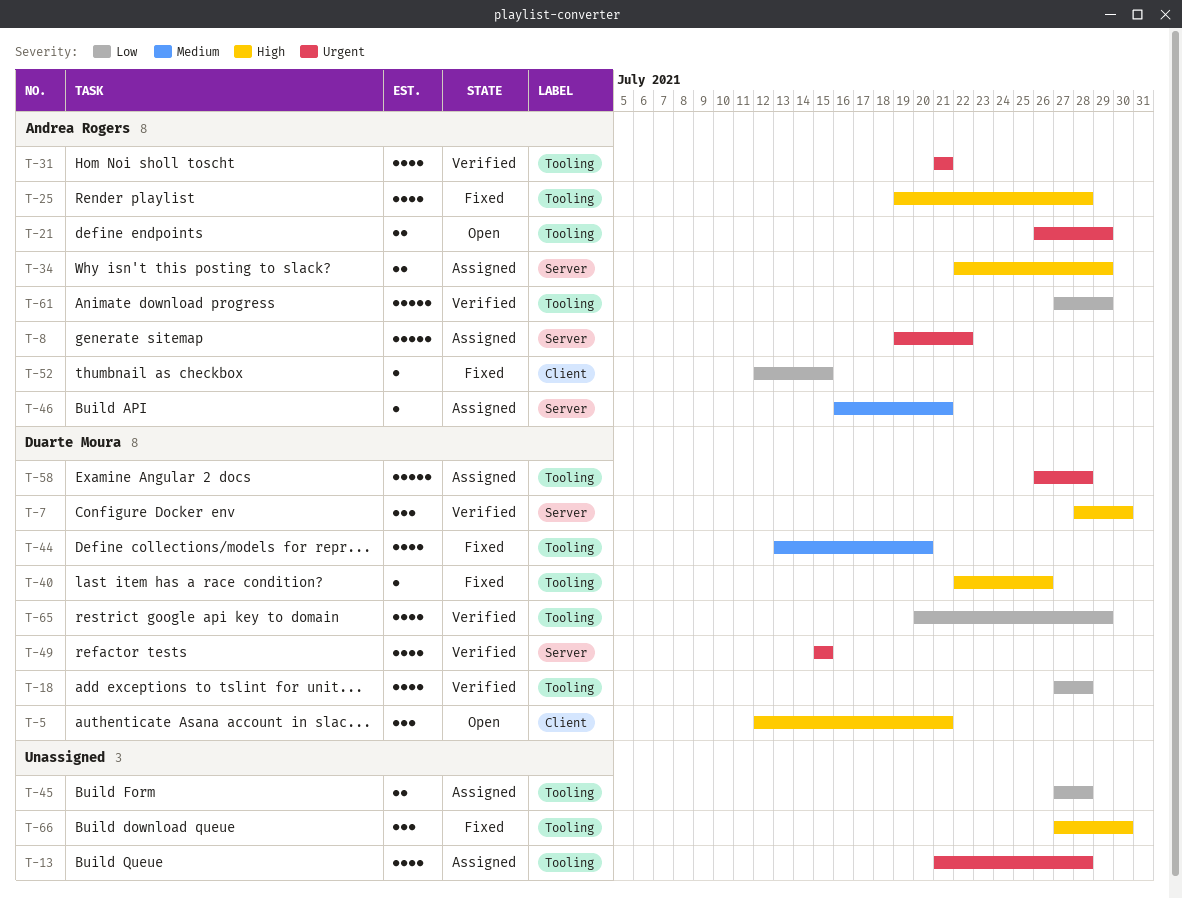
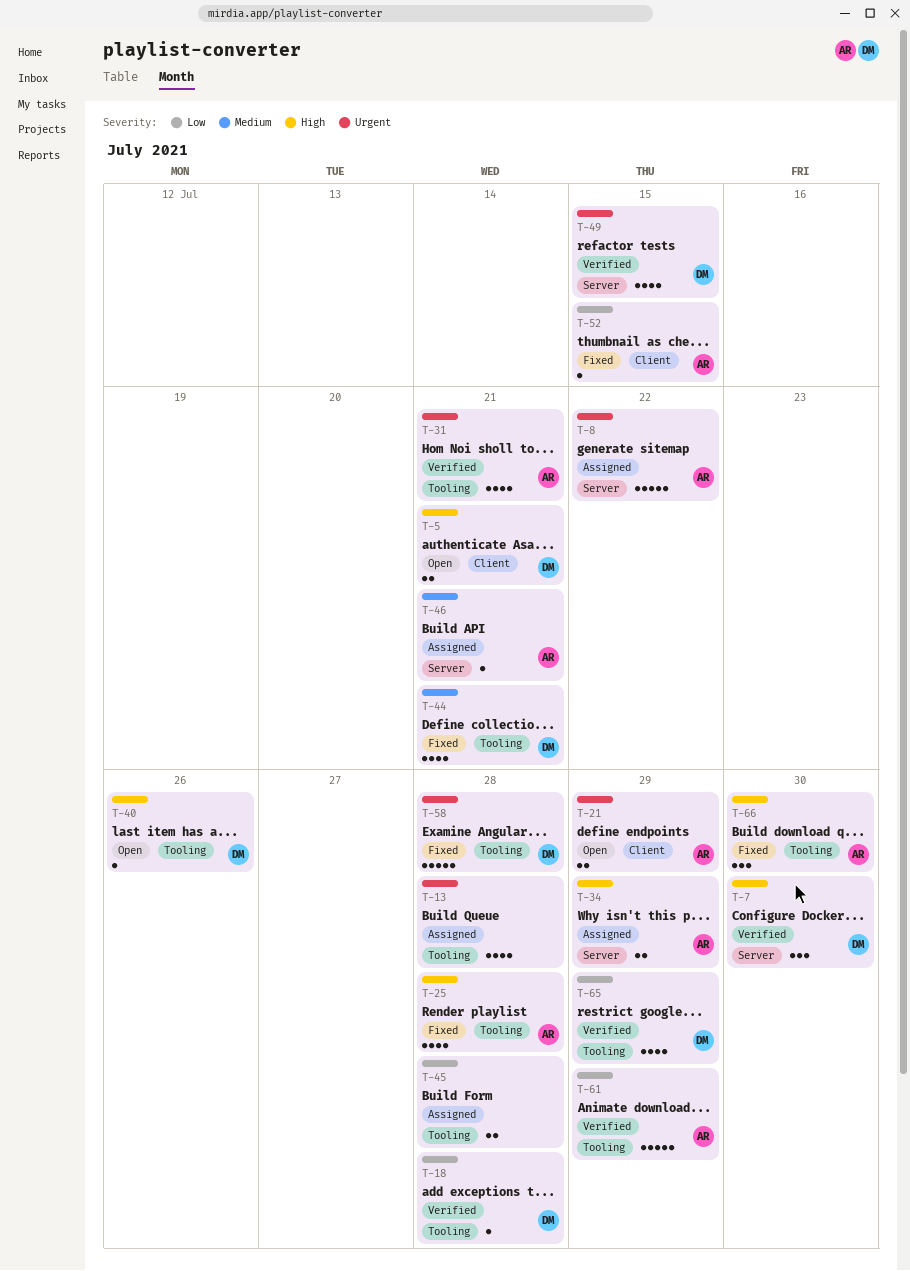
T-5, estimate: 3 -> 2
T-18, estimate: 4 -> 1
T-21, label: Tooling -> Client
T-40, status: Fixed -> Open
T-44, due: Jul 20 -> Jul 21
T-58, status: Assigned -> Fixed
T-66, owner: none -> Andrea Rogers

